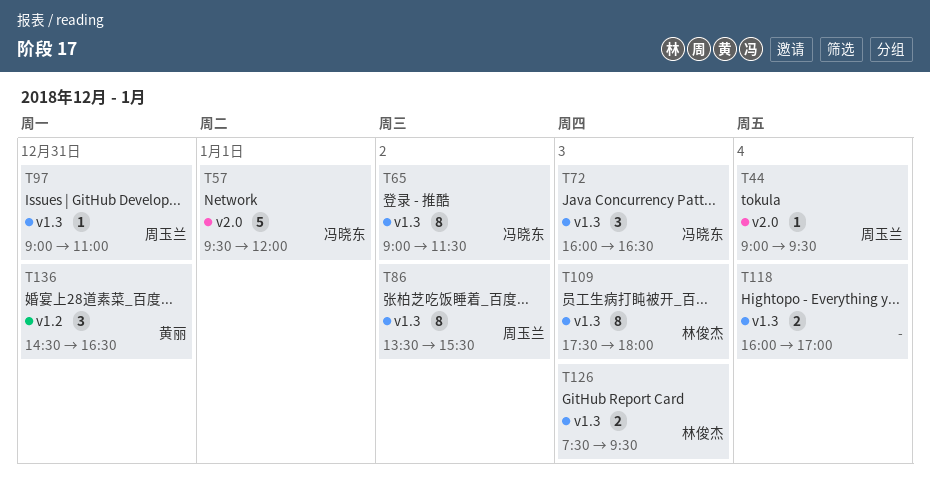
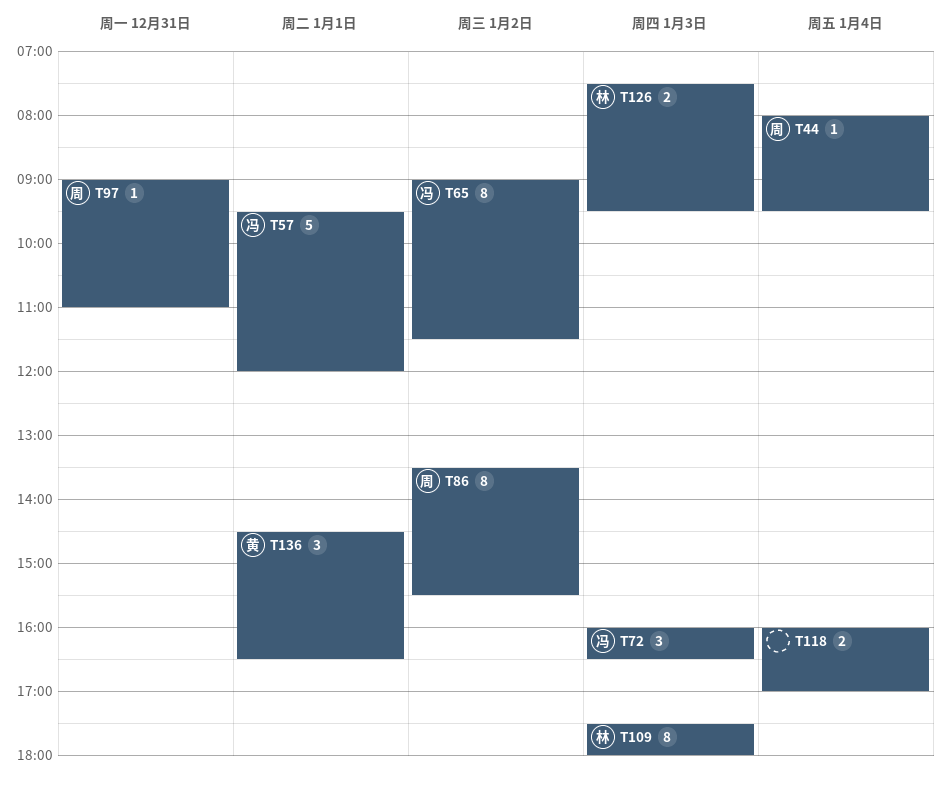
T44, begins: 09:00 -> 08:00
T136, day: Dec 31 -> Jan 1

